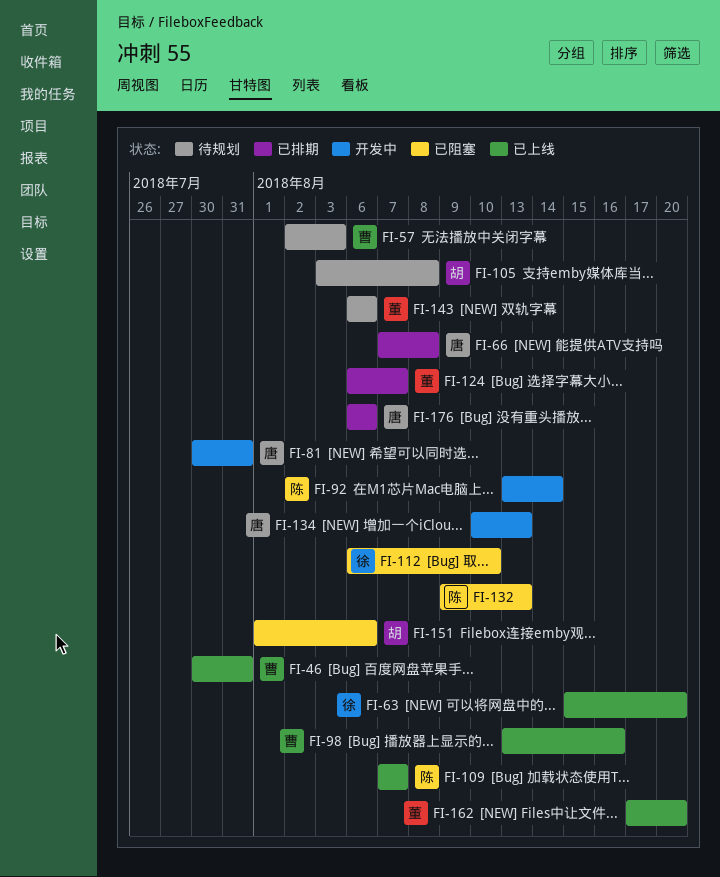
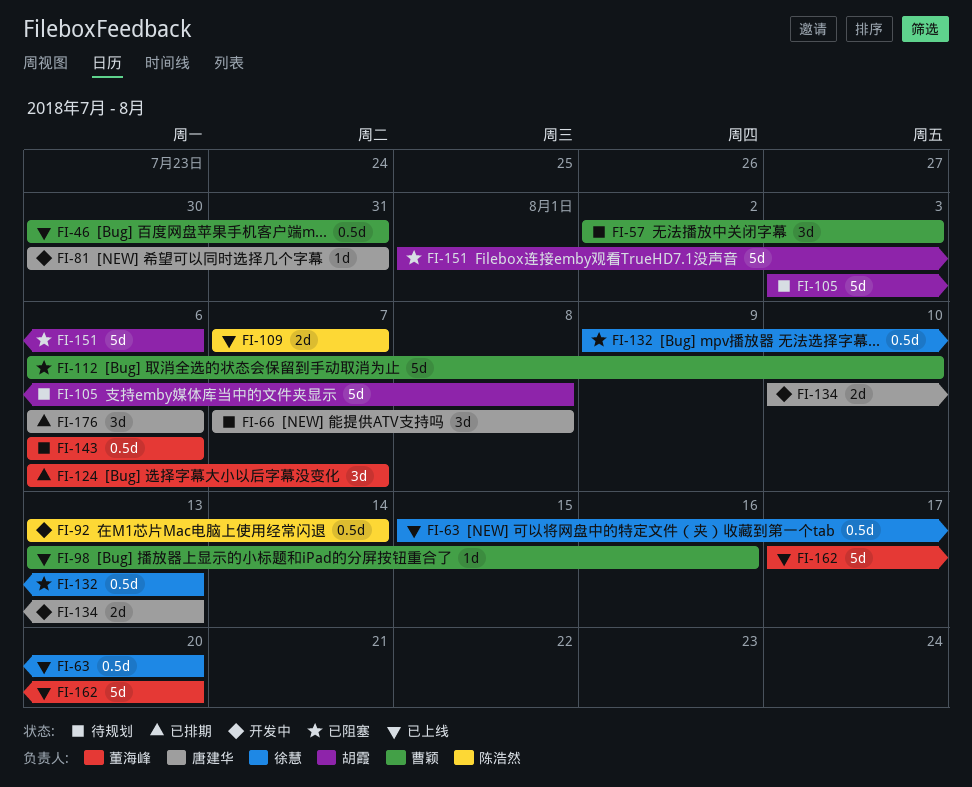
FI-66, status: 已排期 -> 待规划
FI-112, owner: 徐慧 -> 曹颖
FI-132, owner: 陈浩然 -> 徐慧

